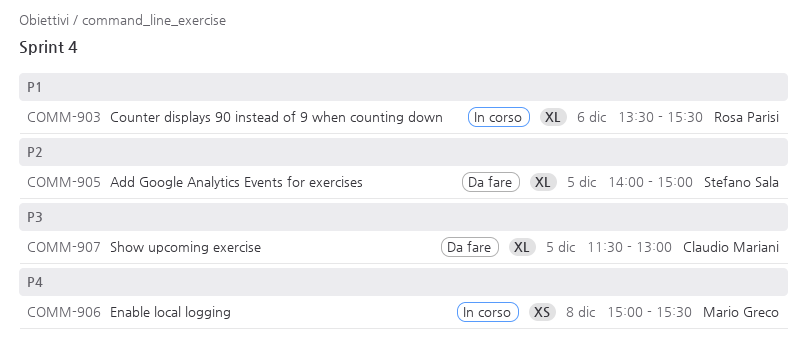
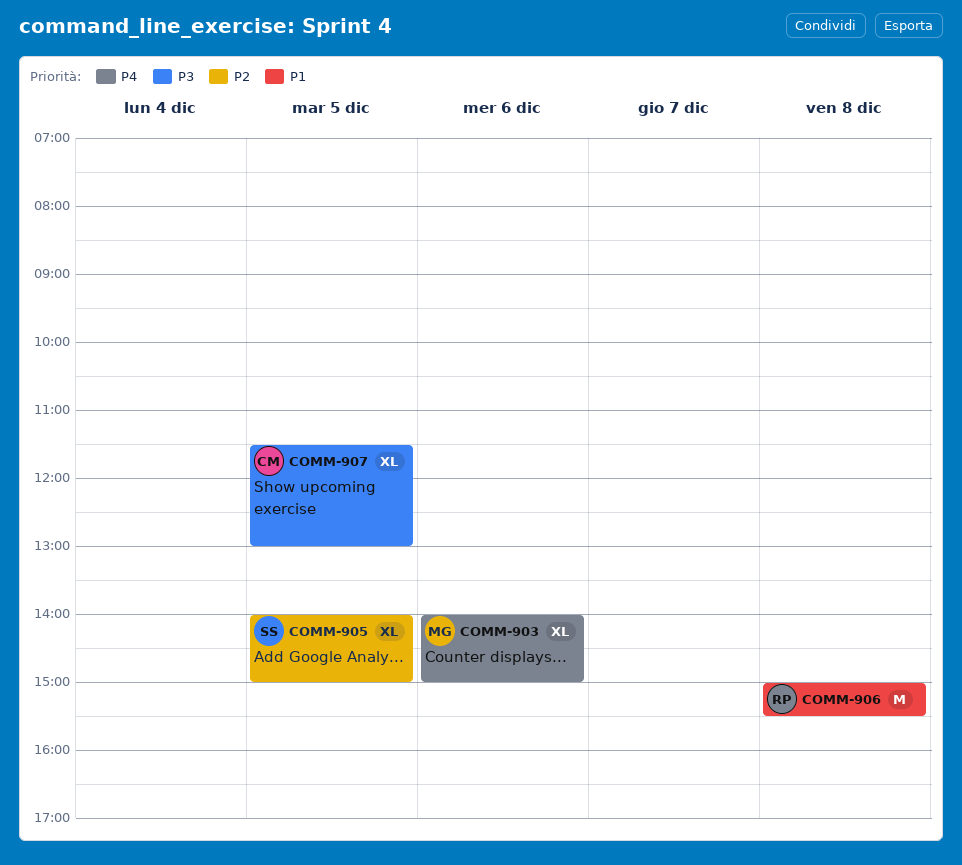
COMM-903, owner: Rosa Parisi -> Mario Greco
COMM-903, priority: P1 -> P4
COMM-903, begins: 13:30 -> 14:00
COMM-903, ends: 15:30 -> 15:00
COMM-906, owner: Mario Greco -> Rosa Parisi
COMM-906, priority: P4 -> P1
COMM-906, estimate: XS -> M

